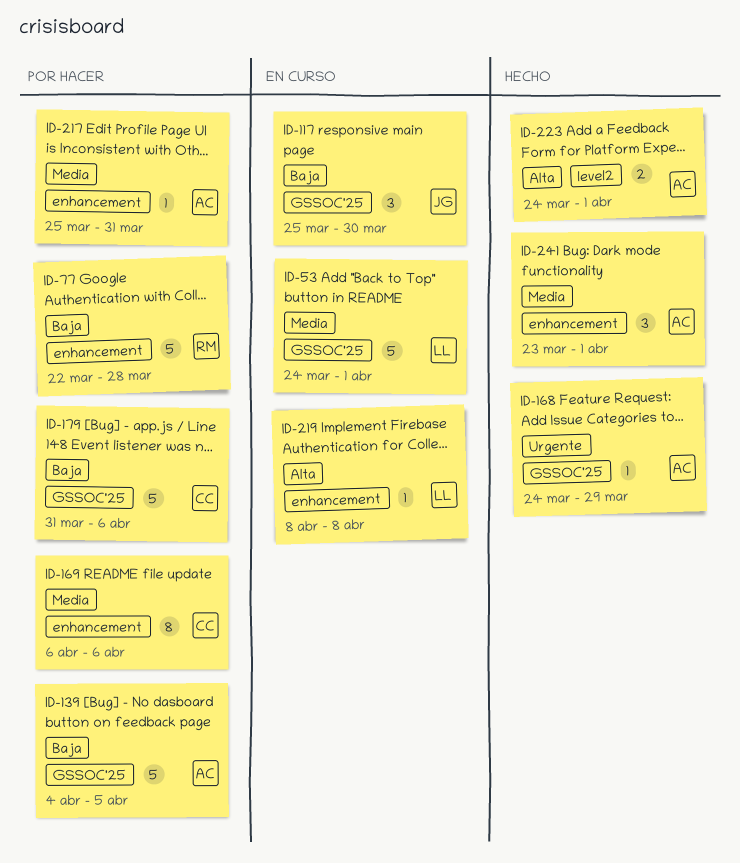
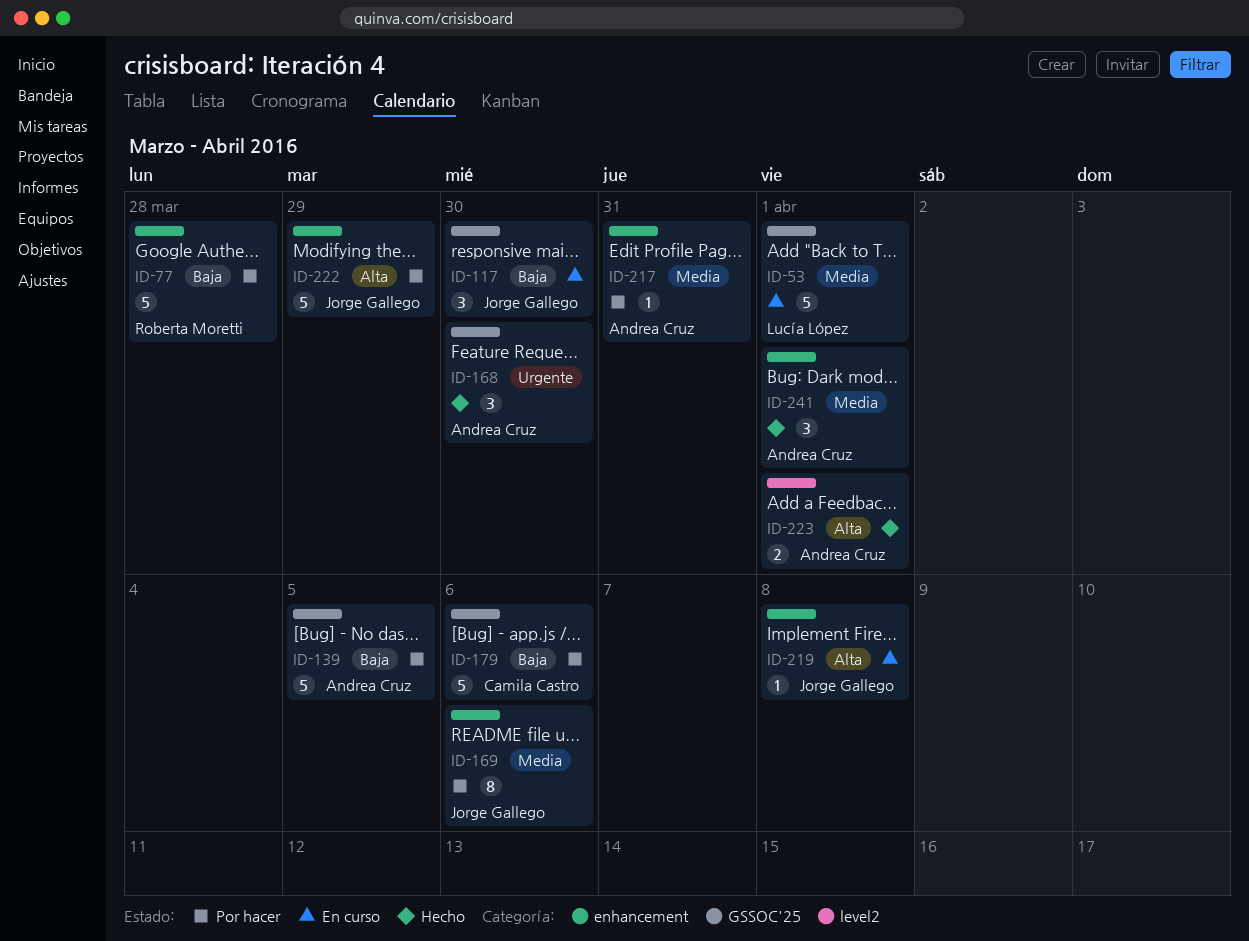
ID-168, estimate: 1 -> 3
ID-168, due: Mar 29 -> Mar 30
ID-169, owner: Camila Castro -> Jorge Gallego
ID-219, owner: Lucía López -> Jorge Gallego
ID-222: none -> present

